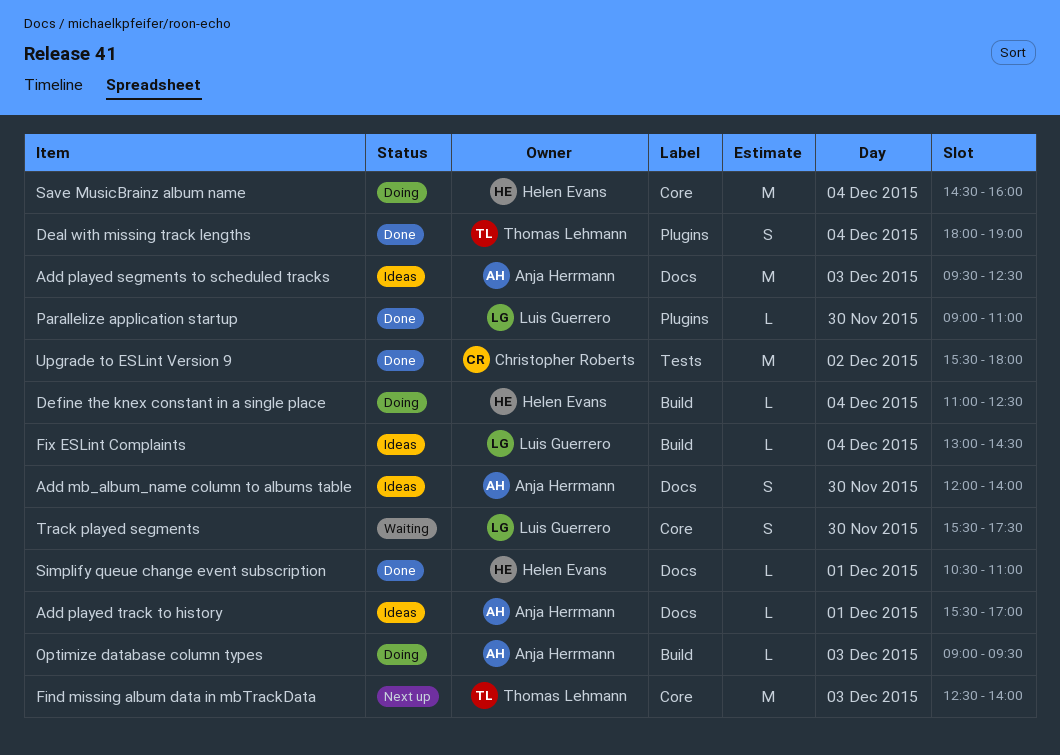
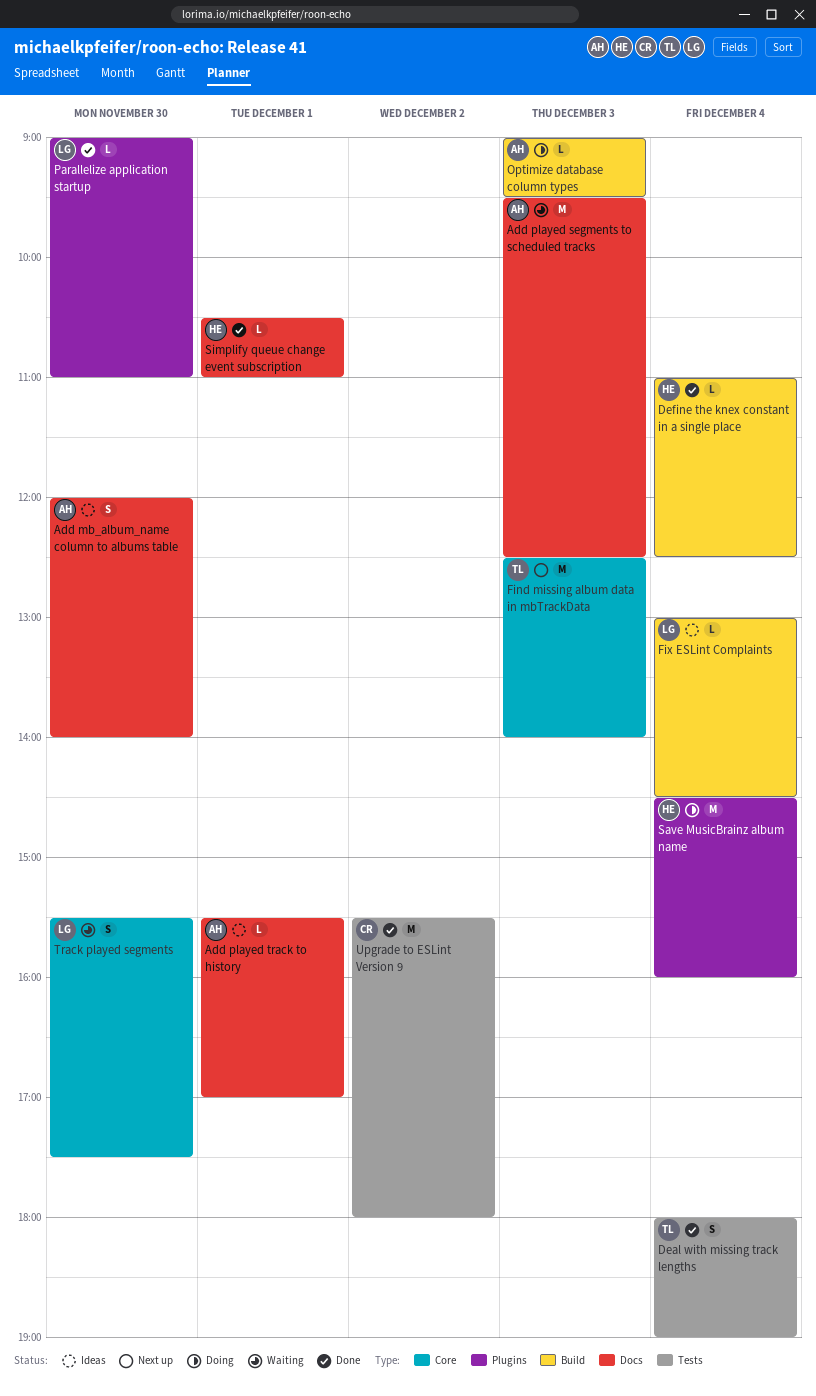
Add played segments to scheduled tracks, status: Ideas -> Waiting
Deal with missing track lengths, label: Plugins -> Tests
Define the knex constant in a single place, status: Doing -> Done
Save MusicBrainz album name, label: Core -> Plugins

